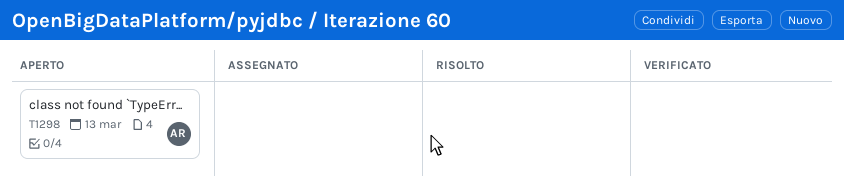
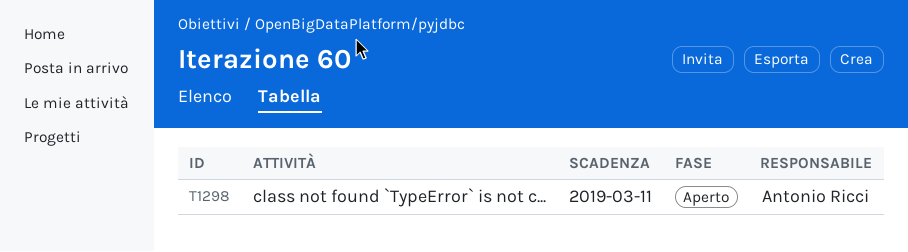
T1298, due: Mar 13 -> Mar 11

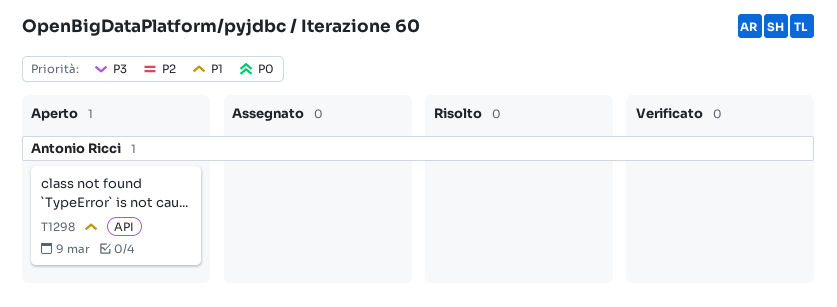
T1298, due: Mar 11 -> Mar 9

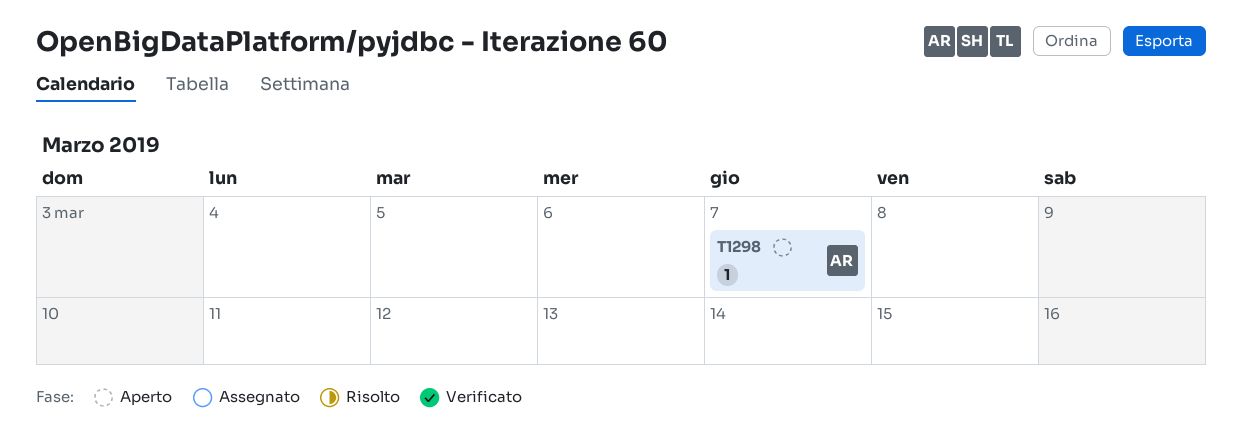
T1298, due: Mar 9 -> Mar 7

